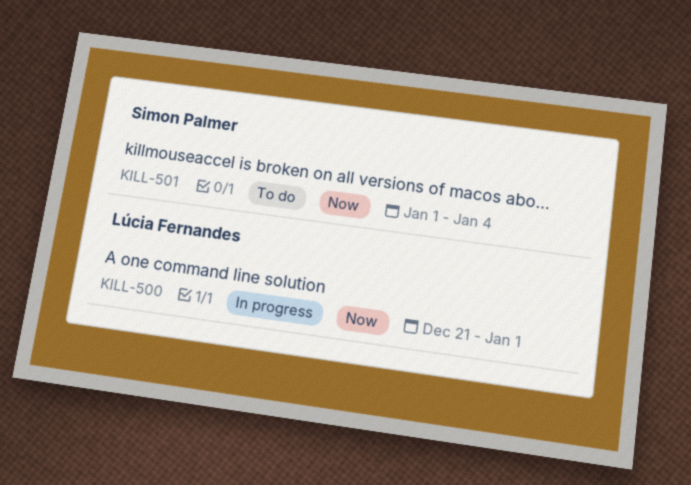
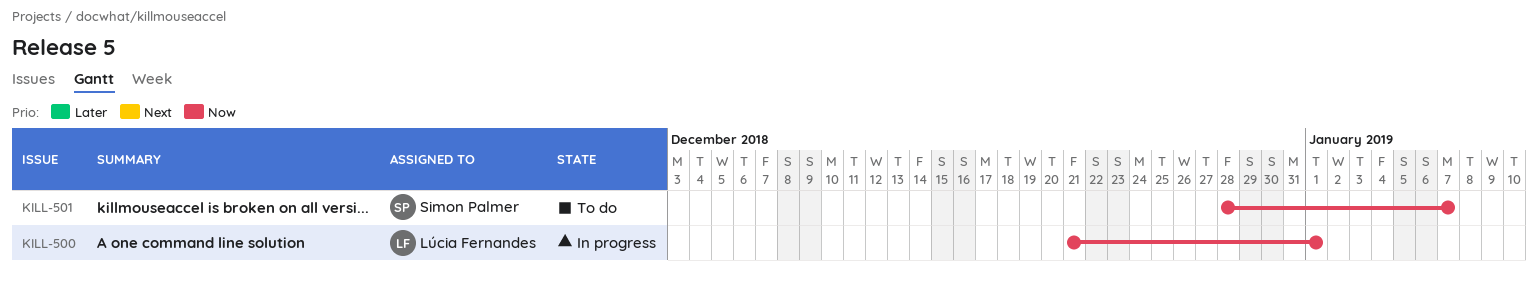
KILL-501, start: Jan 1 -> Dec 28
KILL-501, due: Jan 4 -> Jan 7

